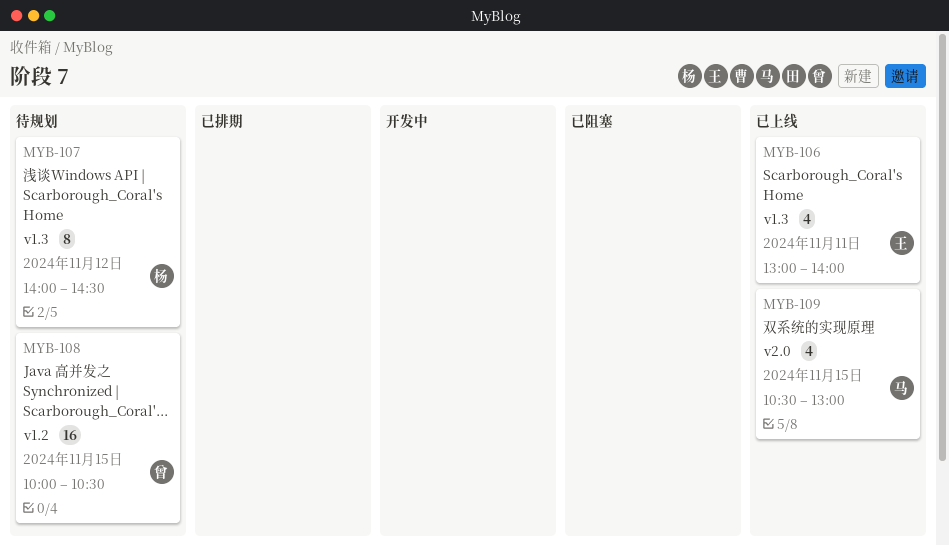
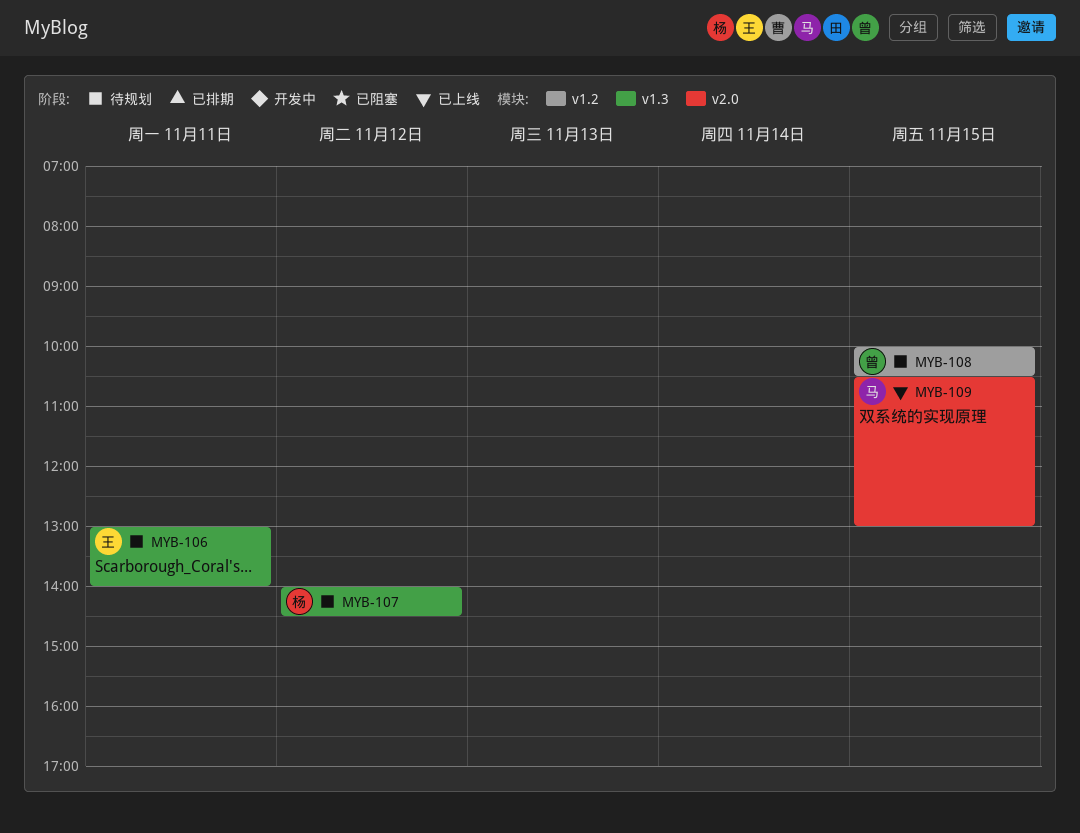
MYB-106, status: 已上线 -> 待规划

